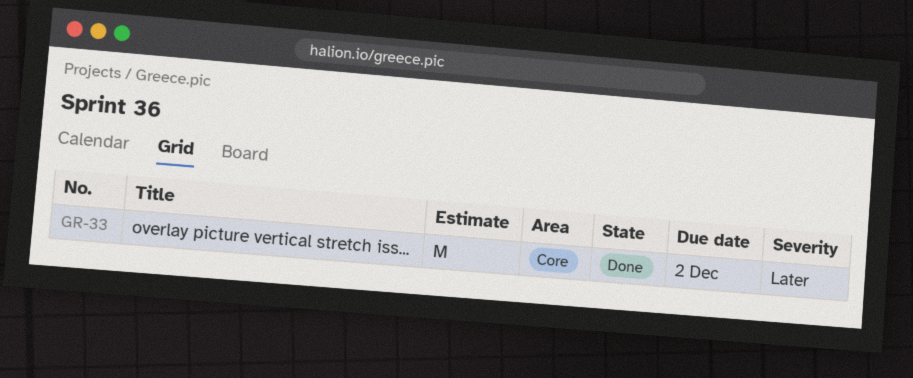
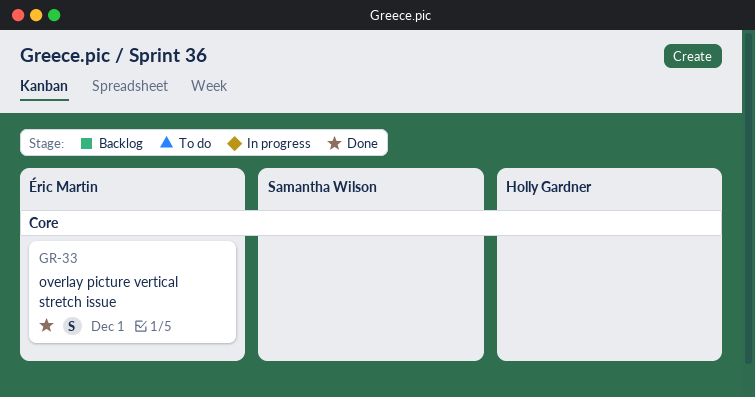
GR-33, estimate: M -> S
GR-33, due: Dec 2 -> Dec 1

